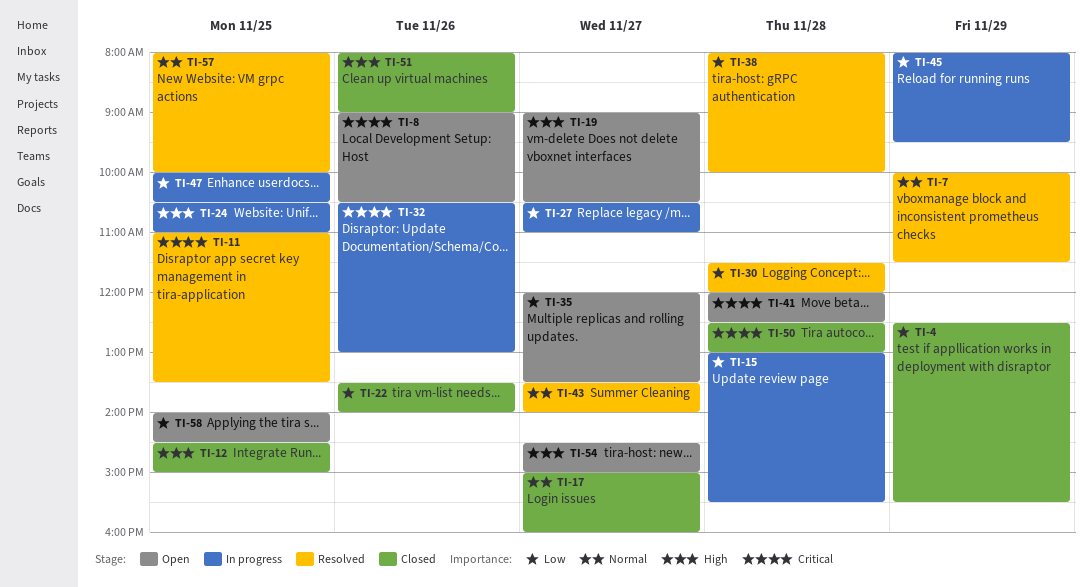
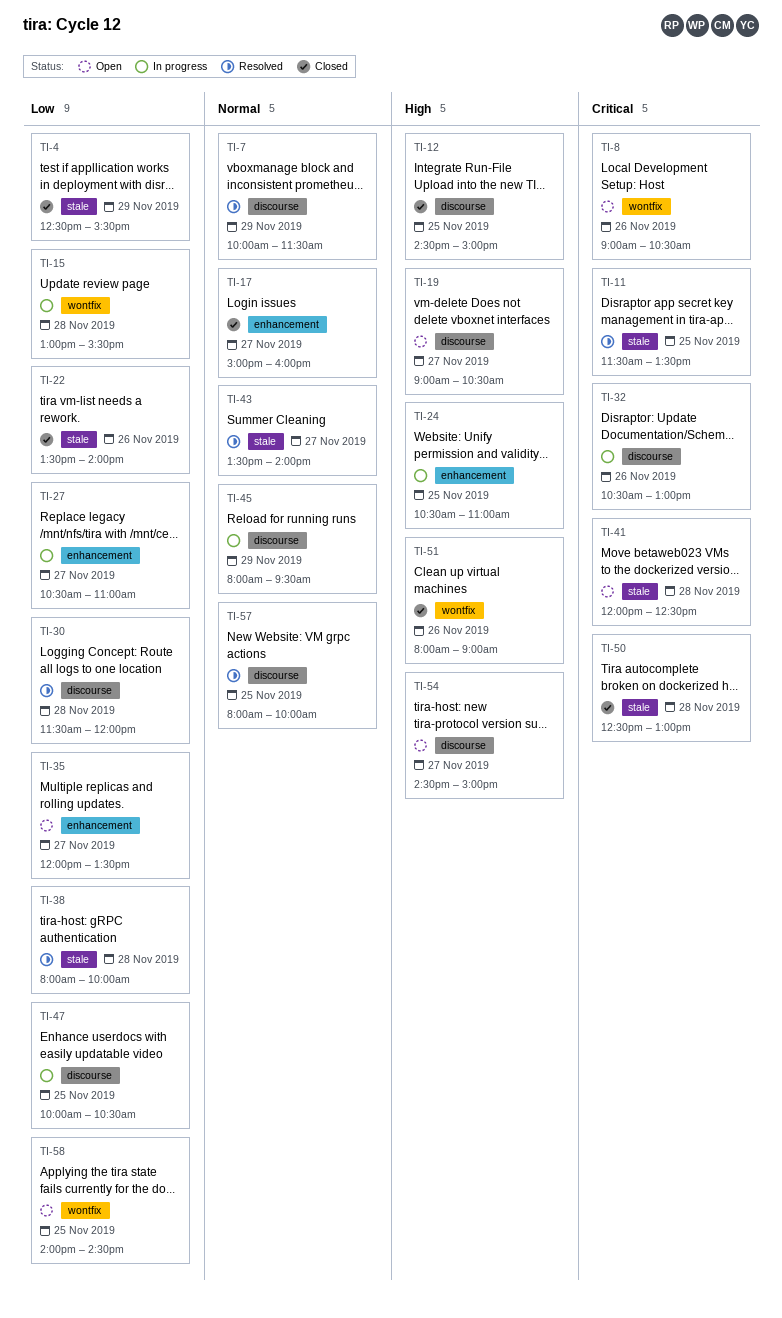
TI-11, begins: 11:00 -> 11:30
TI-45, priority: Low -> Normal

